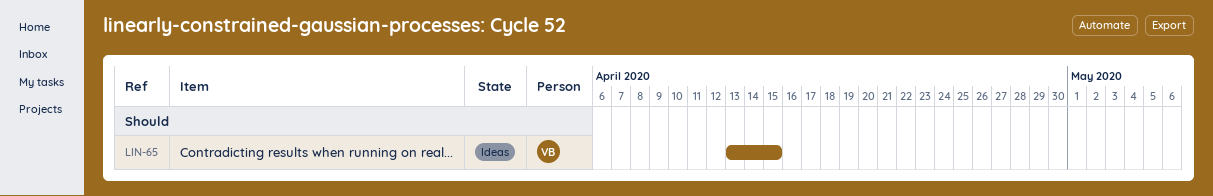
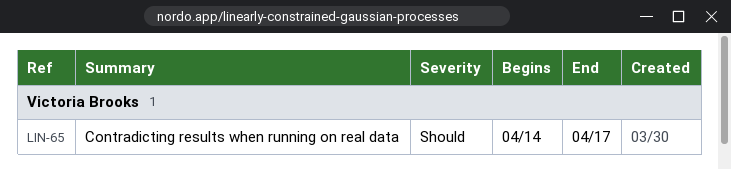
LIN-65, start: Apr 13 -> Apr 14
LIN-65, due: Apr 15 -> Apr 17

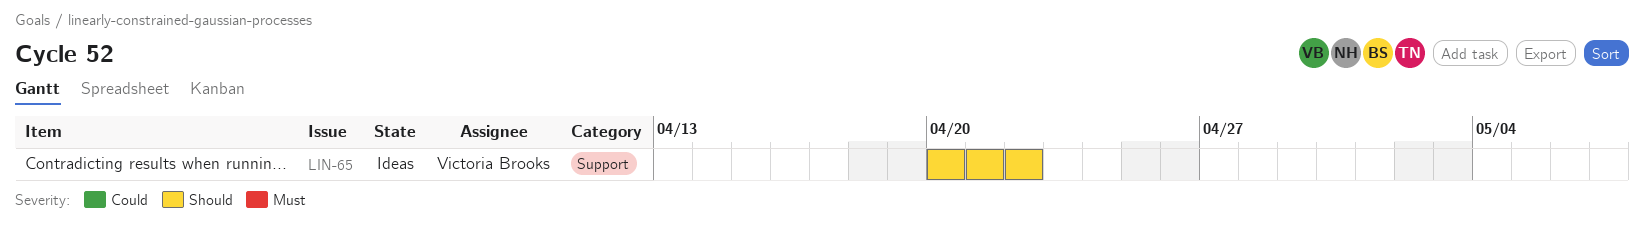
LIN-65, start: Apr 14 -> Apr 20
LIN-65, due: Apr 17 -> Apr 22

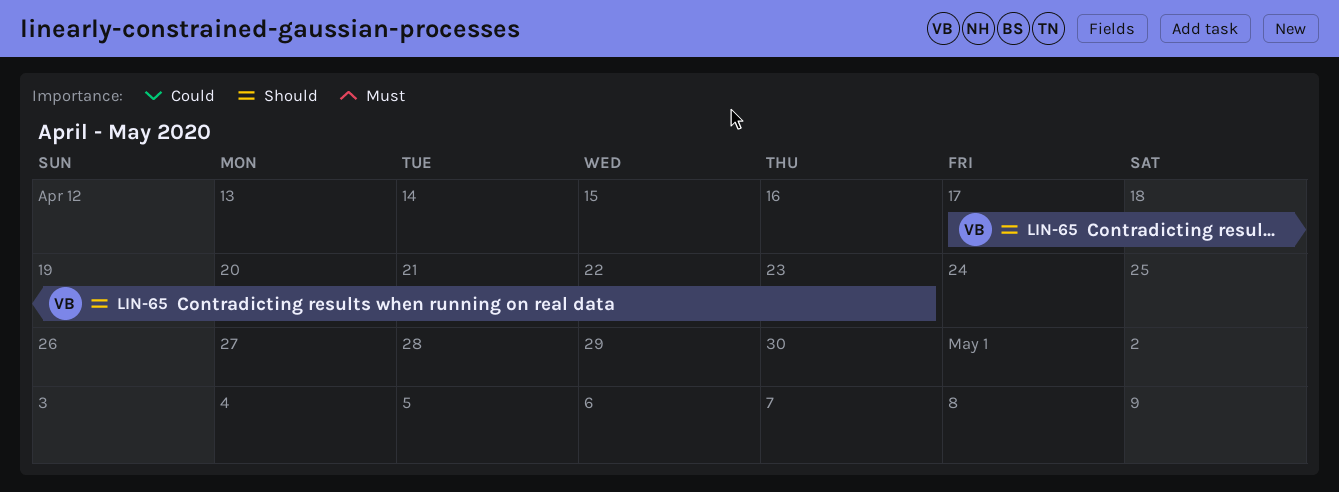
LIN-65, start: Apr 20 -> Apr 17
LIN-65, due: Apr 22 -> Apr 23

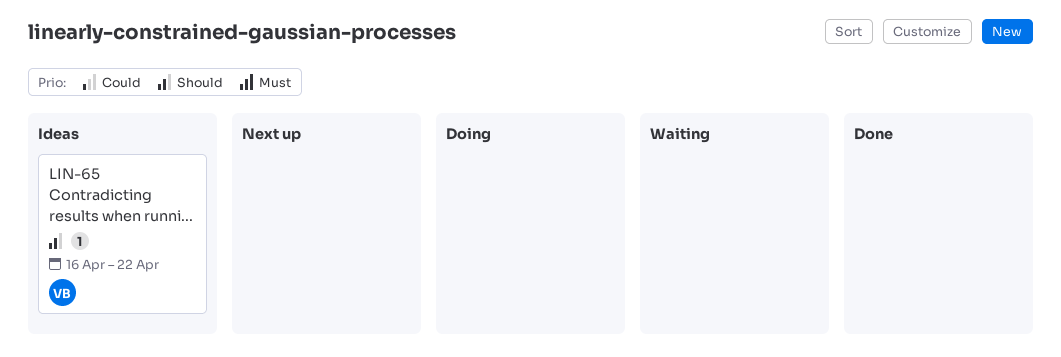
LIN-65, start: Apr 17 -> Apr 16
LIN-65, due: Apr 23 -> Apr 22

